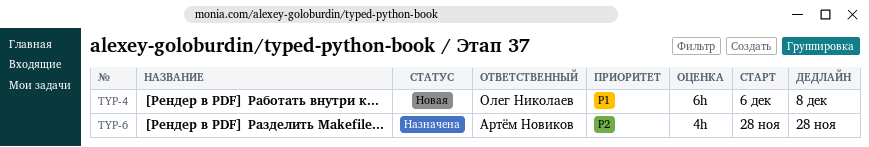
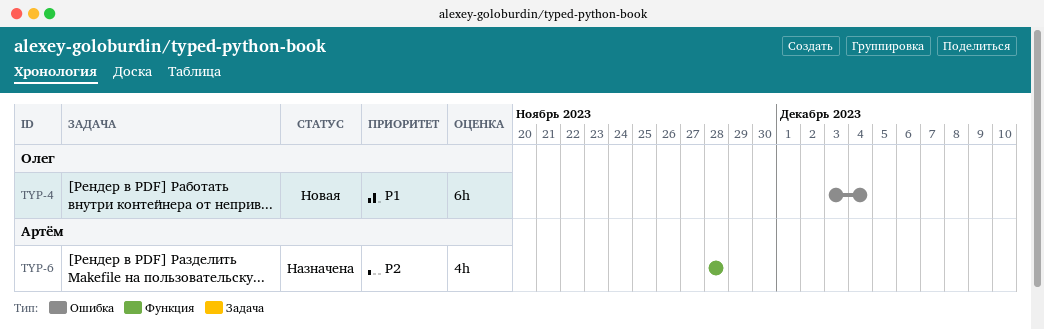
TYP-4, start: Dec 6 -> Dec 3
TYP-4, due: Dec 8 -> Dec 4

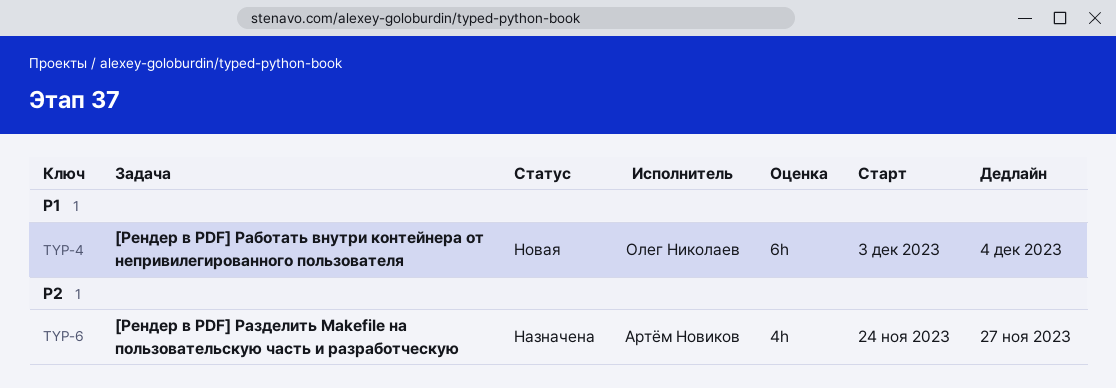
TYP-6, start: Nov 28 -> Nov 24
TYP-6, due: Nov 28 -> Nov 27

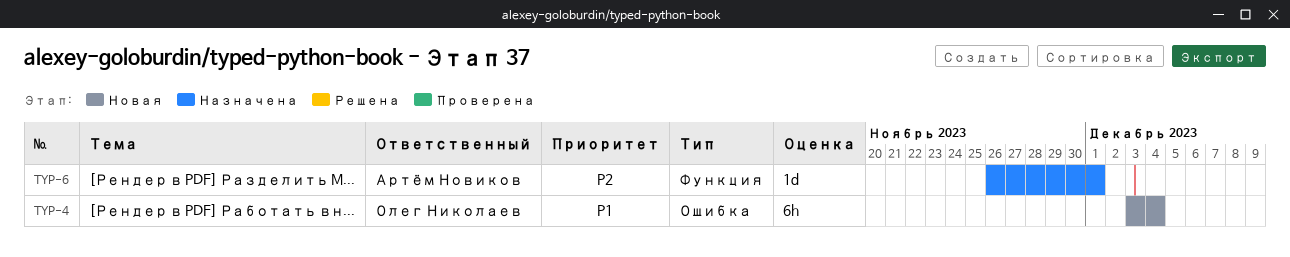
TYP-6, estimate: 4h -> 1d
TYP-6, start: Nov 24 -> Nov 26
TYP-6, due: Nov 27 -> Dec 1

